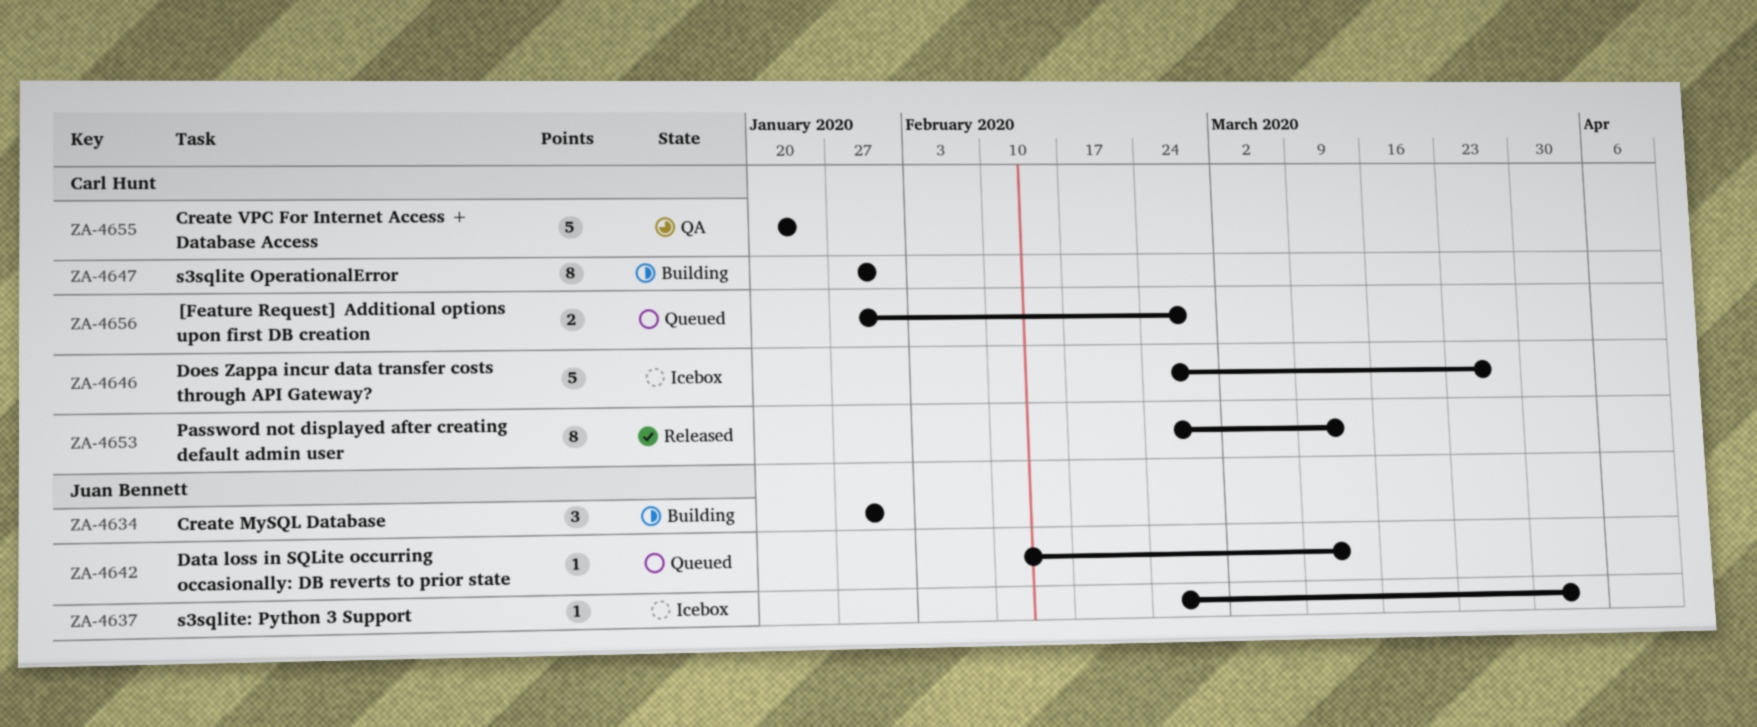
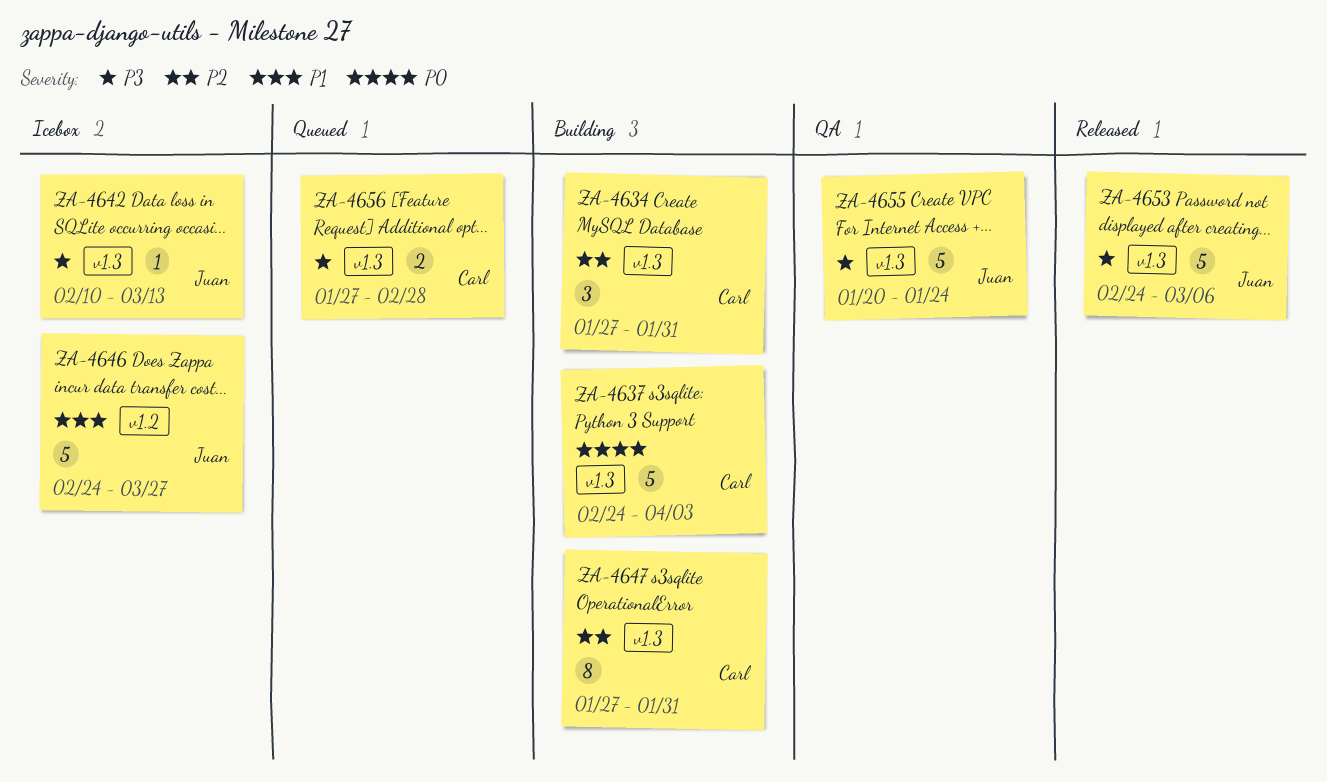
ZA-4634, owner: Juan Bennett -> Carl Hunt
ZA-4637, status: Icebox -> Building
ZA-4637, owner: Juan Bennett -> Carl Hunt
ZA-4637, estimate: 1 -> 5
ZA-4642, status: Queued -> Icebox
ZA-4646, owner: Carl Hunt -> Juan Bennett
ZA-4653, owner: Carl Hunt -> Juan Bennett
ZA-4653, estimate: 8 -> 5
ZA-4653, due: Mar 13 -> Mar 6
ZA-4655, owner: Carl Hunt -> Juan Bennett

